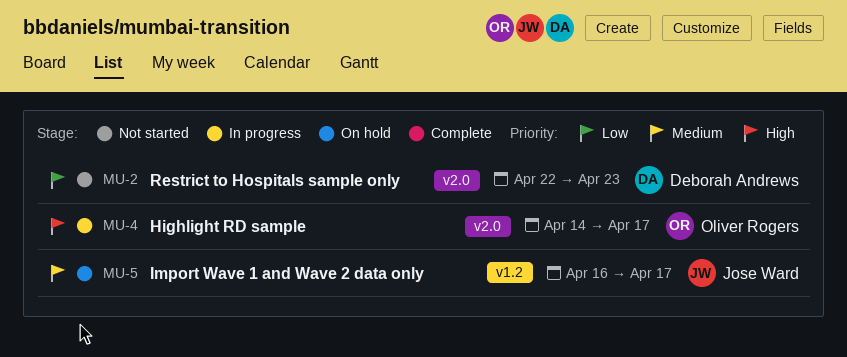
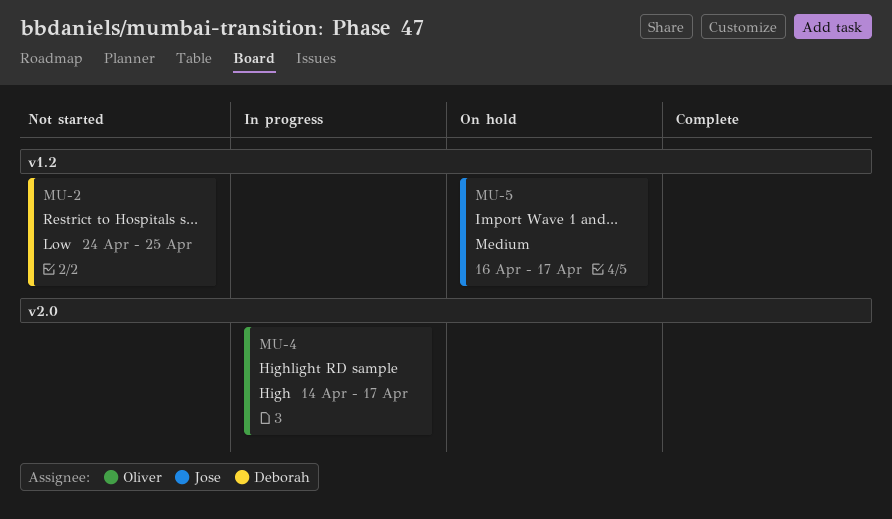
MU-2, label: v2.0 -> v1.2
MU-2, start: Apr 22 -> Apr 24
MU-2, due: Apr 23 -> Apr 25

